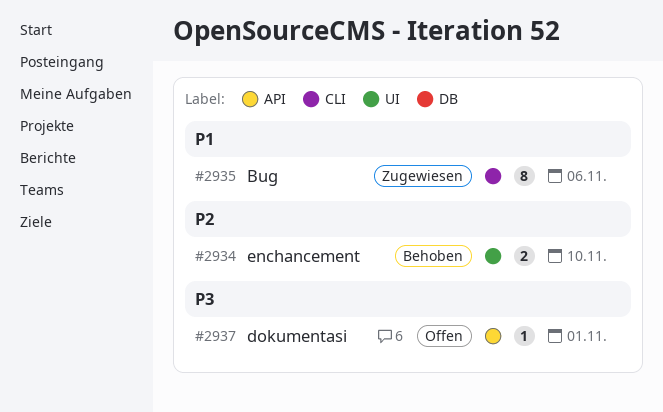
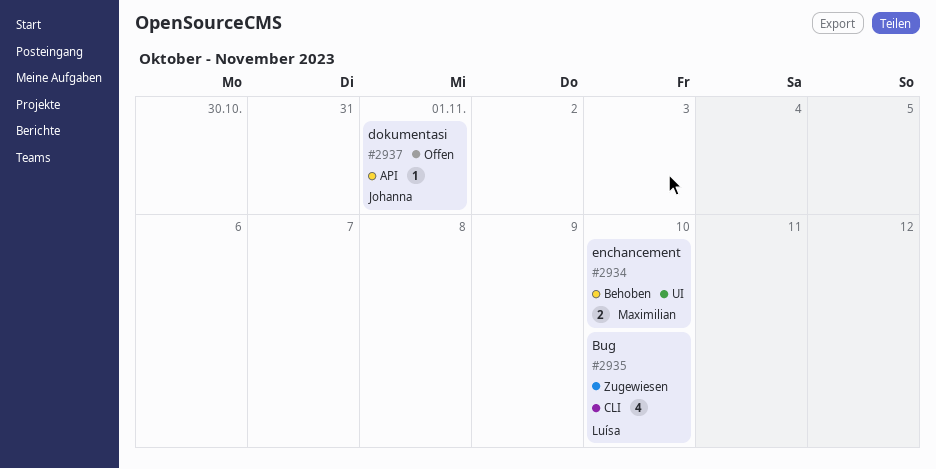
#2935, estimate: 8 -> 4
#2935, due: Nov 6 -> Nov 10

